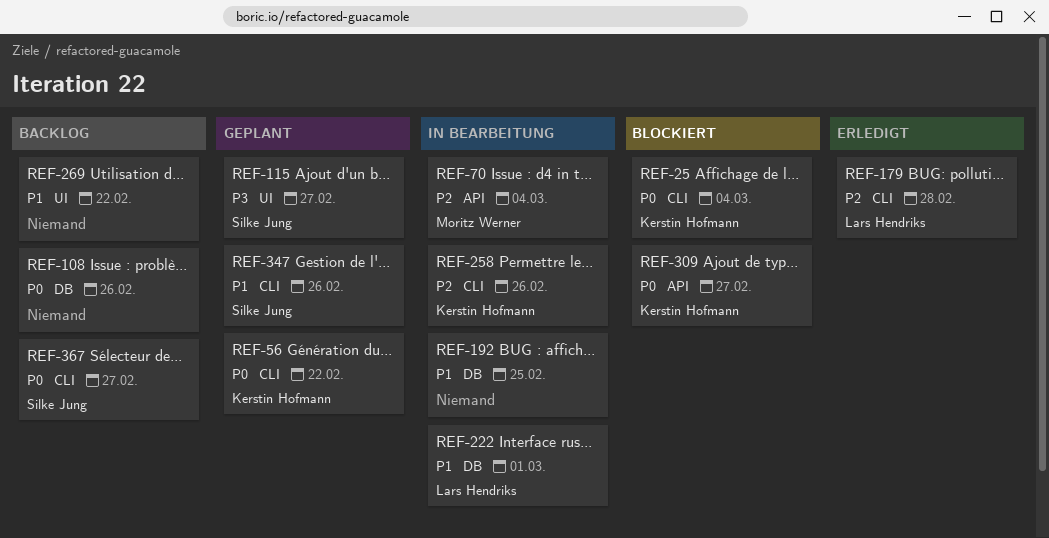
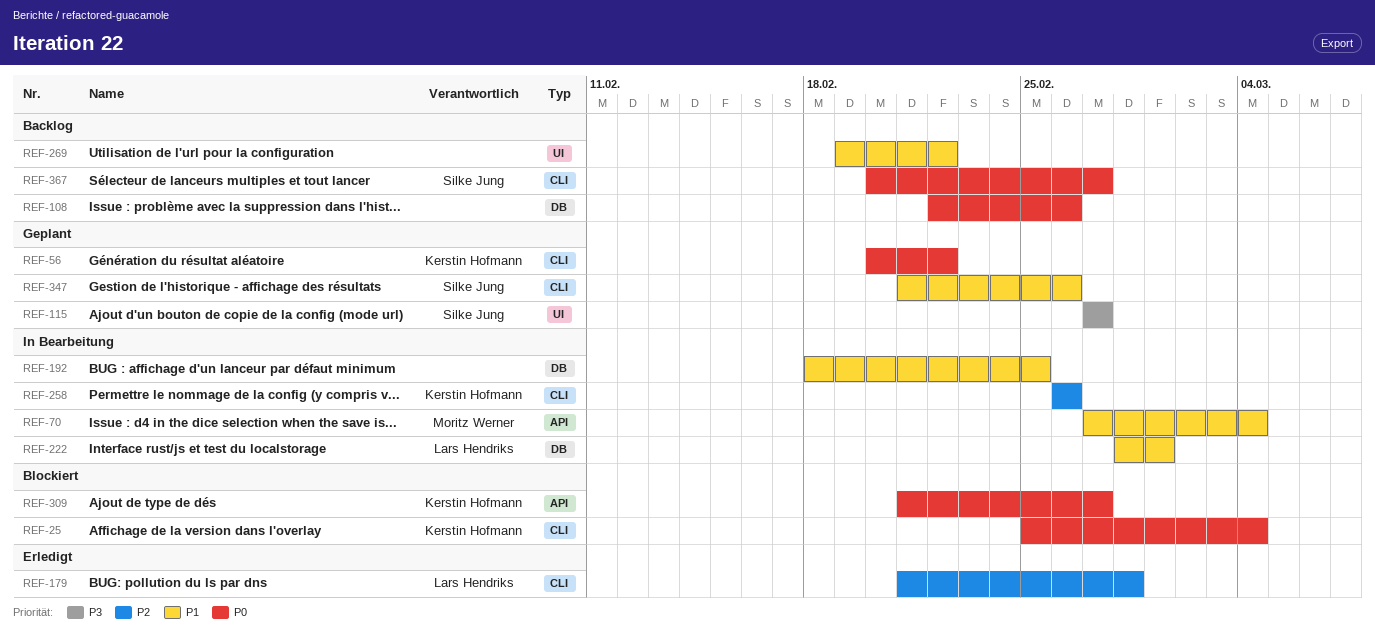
REF-70, priority: P2 -> P1

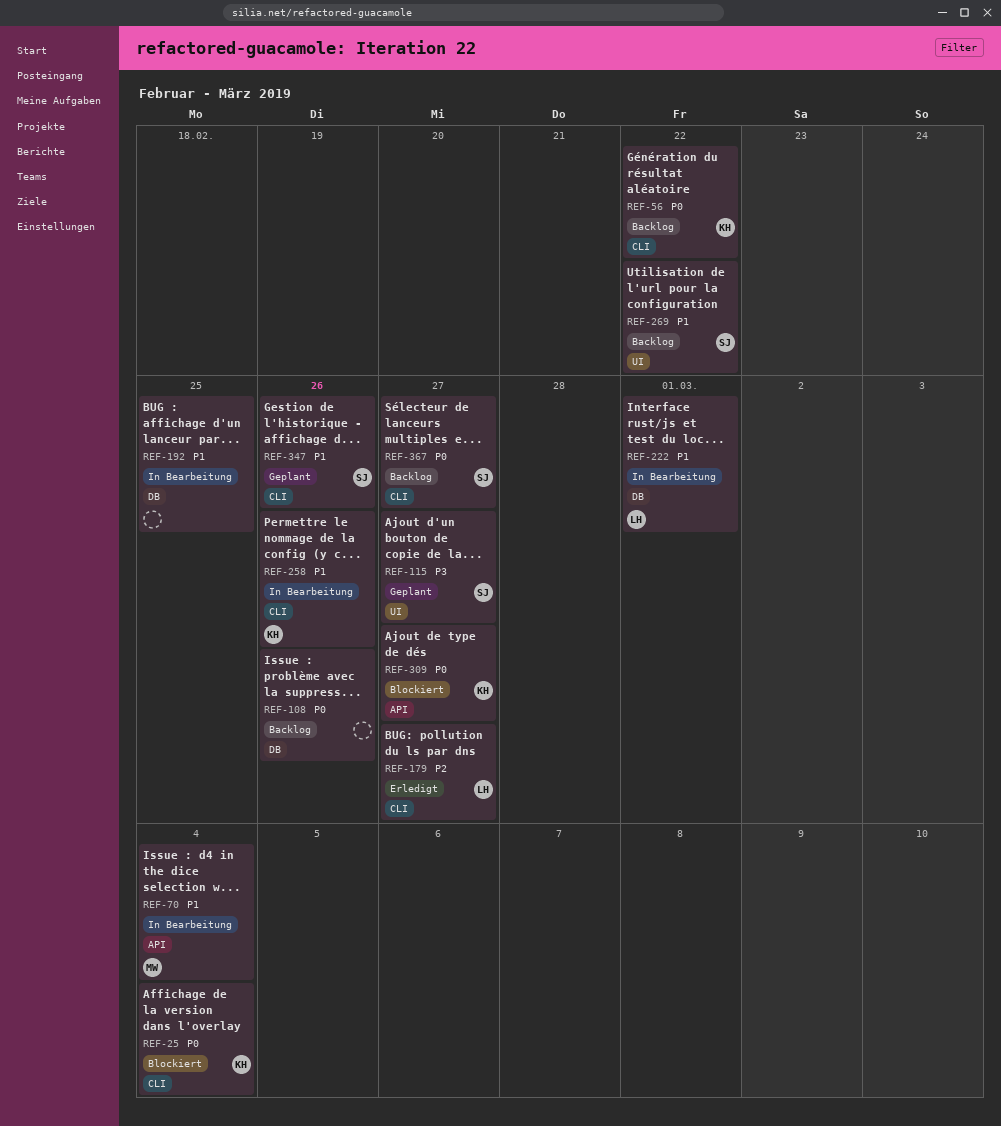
REF-56, status: Geplant -> Backlog
REF-179, due: Feb 28 -> Feb 27
REF-258, priority: P2 -> P1
REF-269, owner: none -> Silke Jung

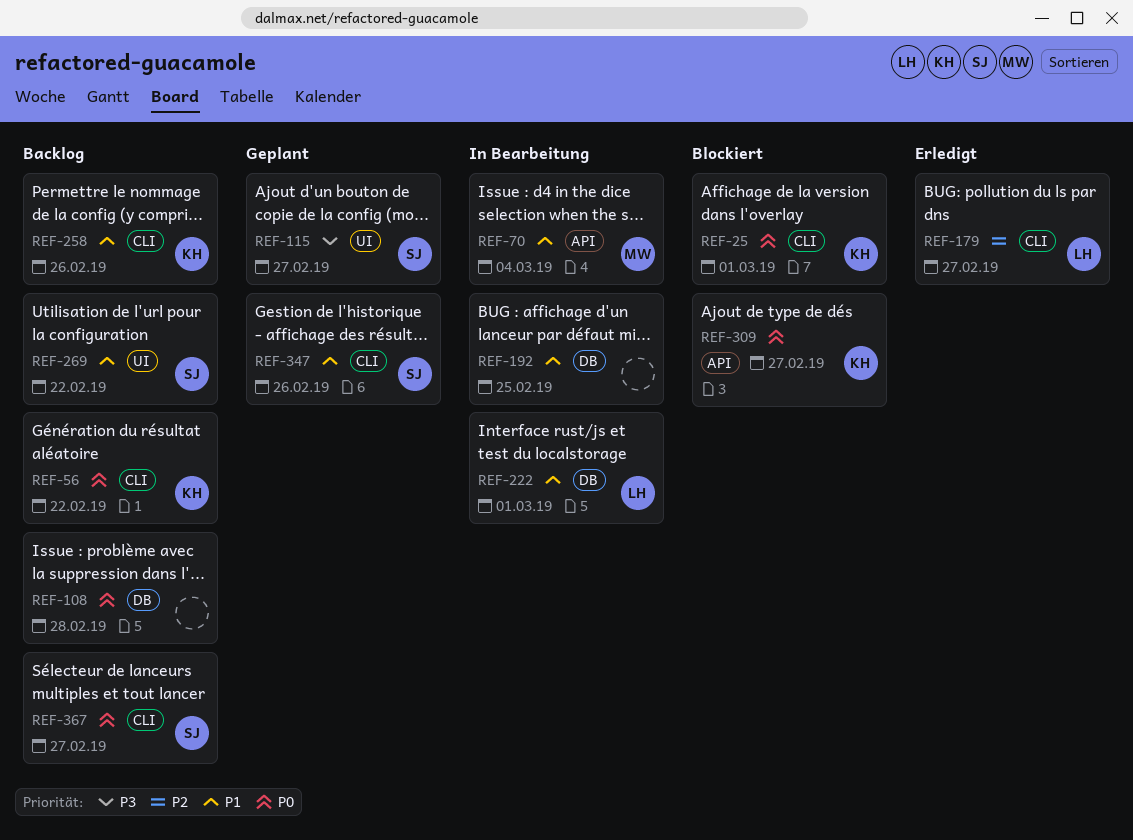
REF-25, due: Mar 4 -> Mar 1
REF-108, due: Feb 26 -> Feb 28
REF-258, status: In Bearbeitung -> Backlog

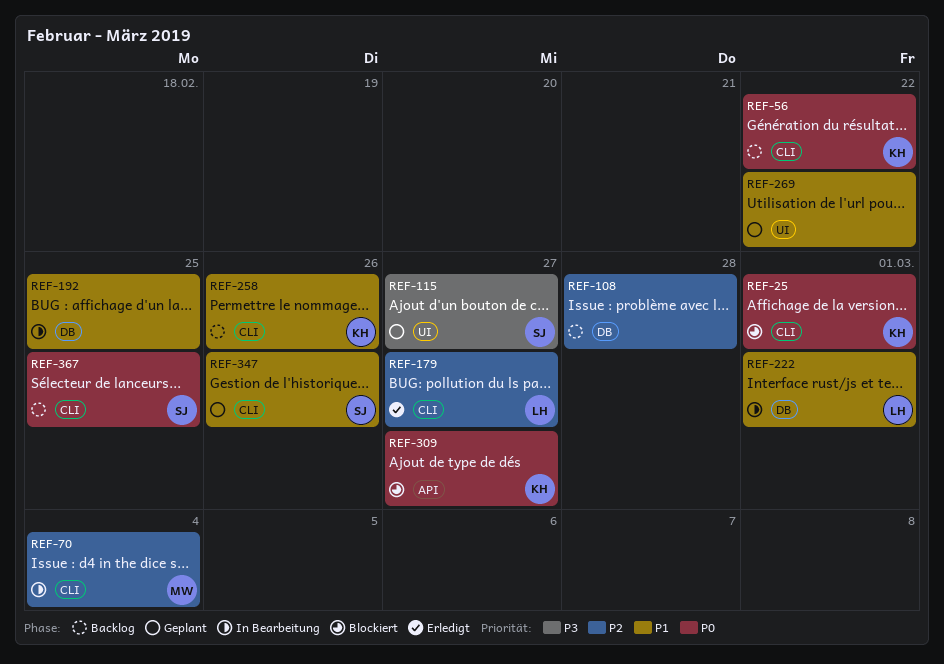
REF-70, priority: P1 -> P2
REF-70, label: API -> CLI
REF-108, priority: P0 -> P2
REF-269, status: Backlog -> Geplant
REF-269, owner: SJ -> none
REF-367, due: Feb 27 -> Feb 25

